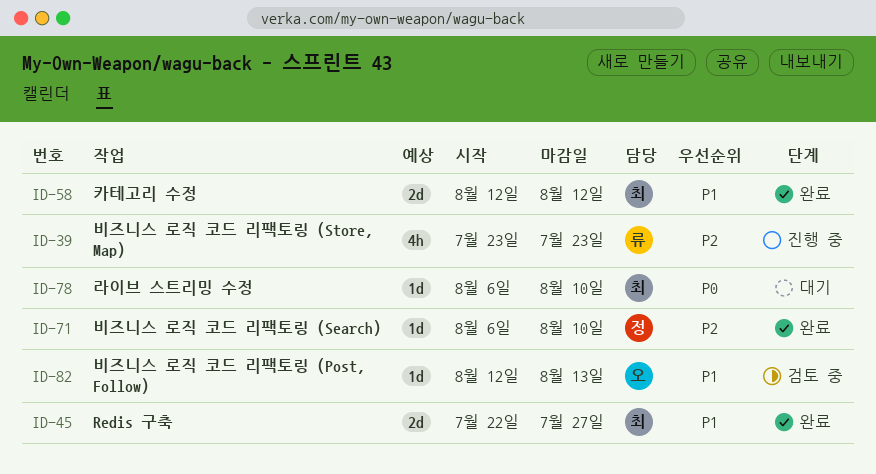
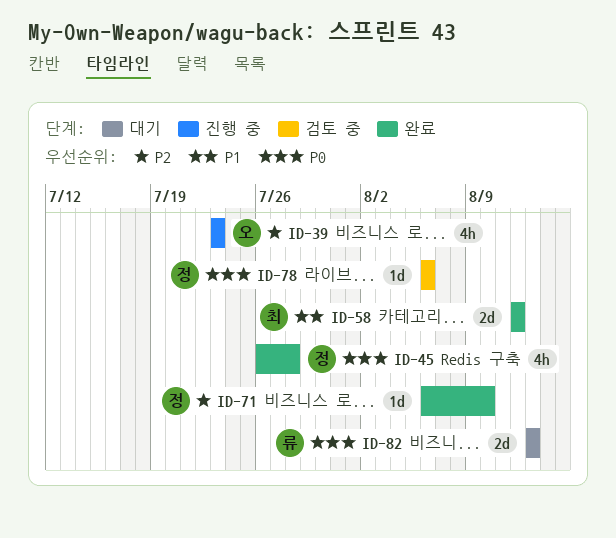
ID-39, owner: 류 -> 오
ID-45, owner: 최 -> 정
ID-45, priority: P1 -> P0
ID-45, estimate: 2d -> 4h
ID-45, start: Jul 22 -> Jul 26
ID-45, due: Jul 27 -> Jul 28
ID-78, status: 대기 -> 검토 중
ID-78, owner: 최 -> 정
ID-78, due: Aug 10 -> Aug 6
ID-82, status: 검토 중 -> 대기
ID-82, owner: 오 -> 류
ID-82, priority: P1 -> P0
ID-82, estimate: 1d -> 2d
ID-82, start: Aug 12 -> Aug 13

